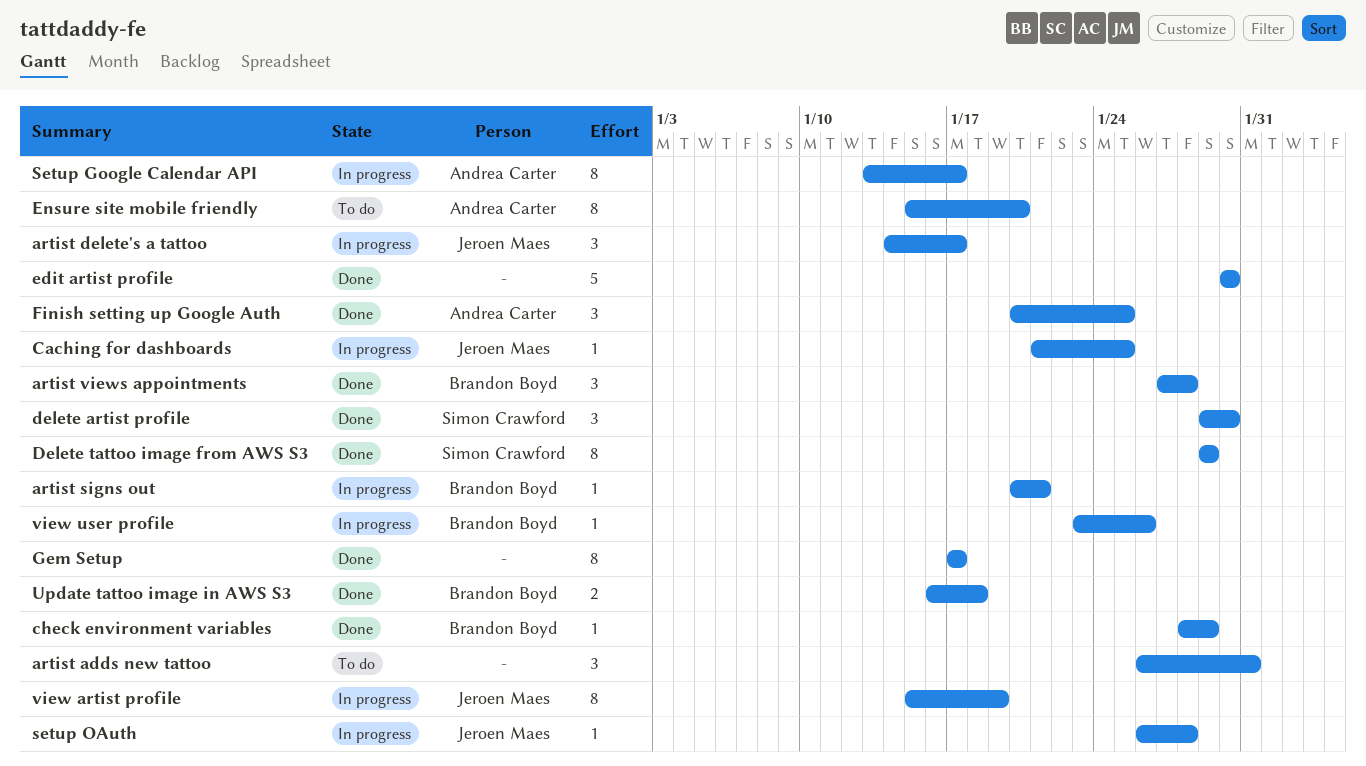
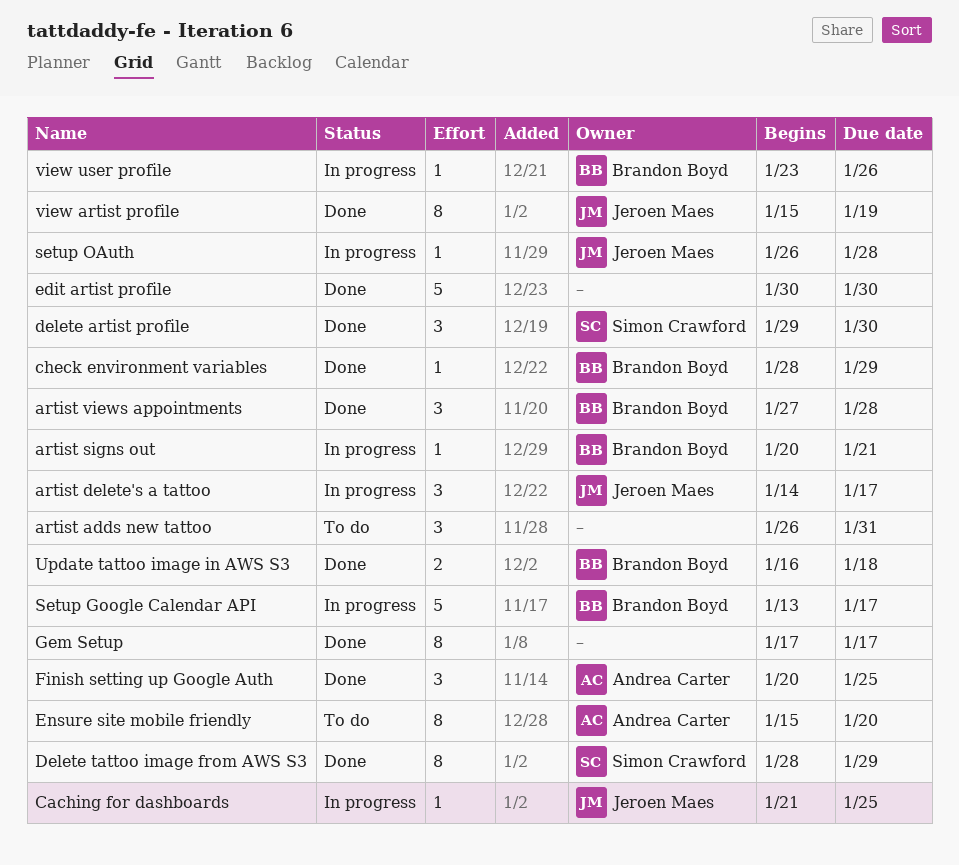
Delete tattoo image from AWS S3, start: Jan 29 -> Jan 28
Setup Google Calendar API, owner: Andrea Carter -> Brandon Boyd
Setup Google Calendar API, estimate: 8 -> 5
view artist profile, status: In progress -> Done

